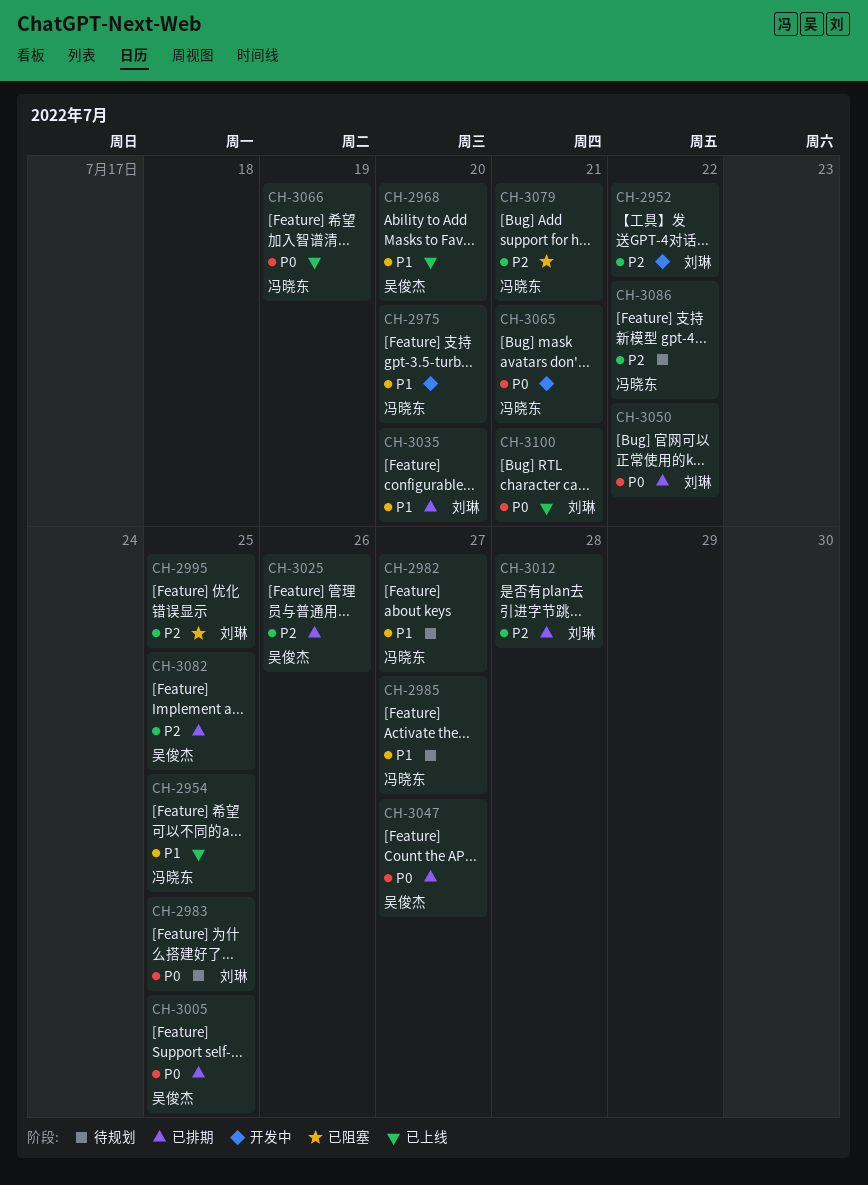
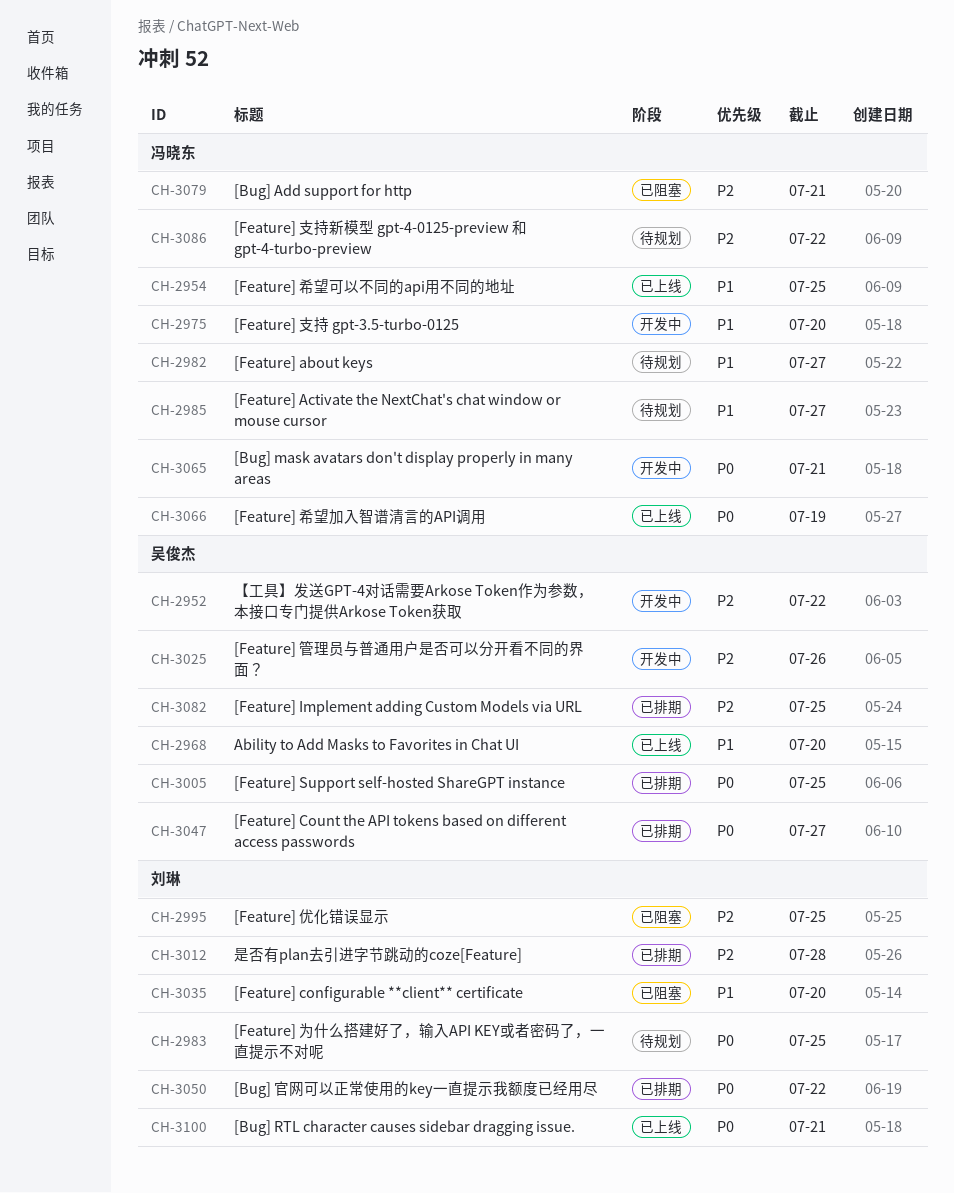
CH-2952, owner: 刘琳 -> 吴俊杰
CH-3025, status: 已排期 -> 开发中
CH-3035, status: 已排期 -> 已阻塞

